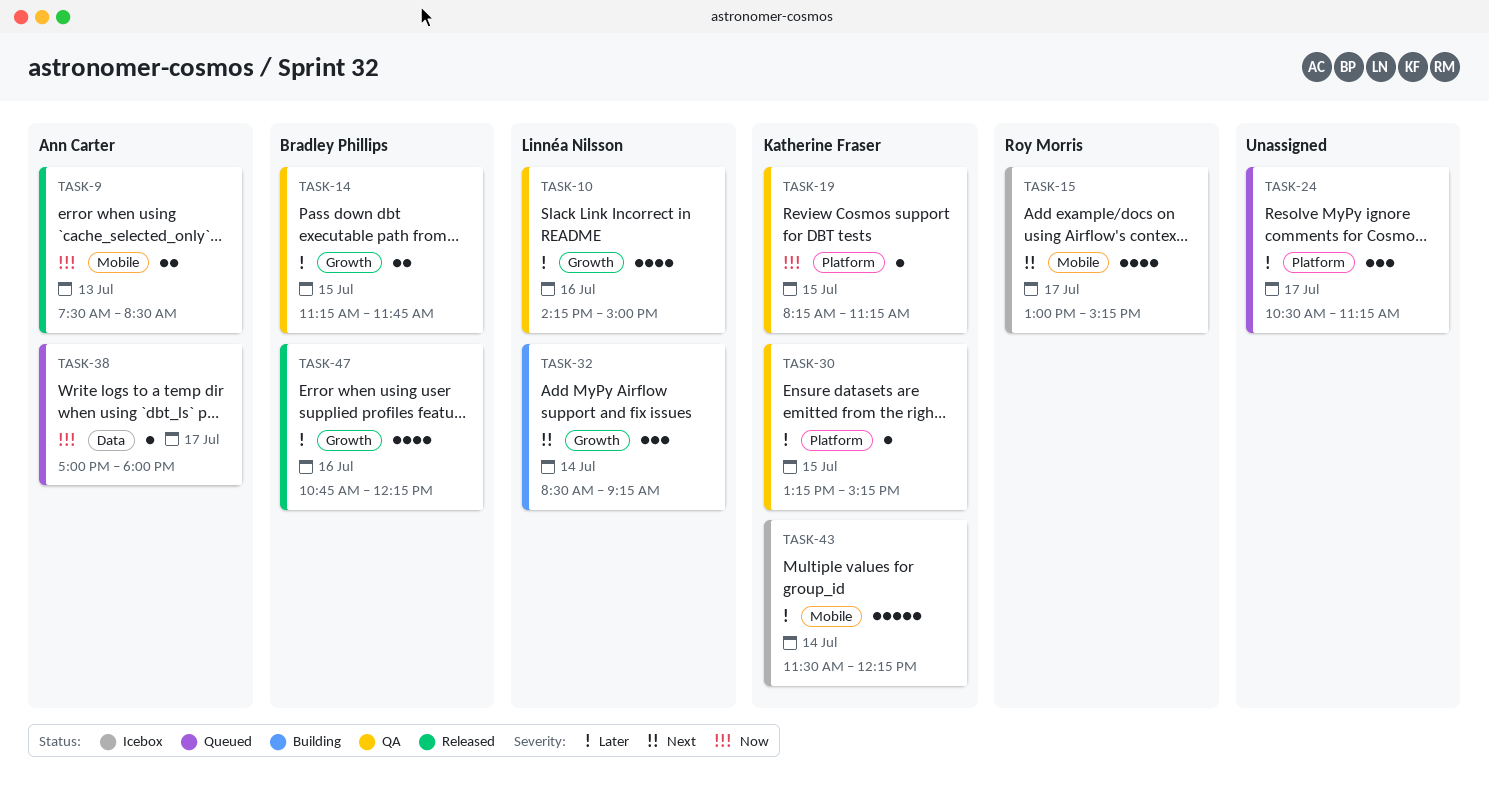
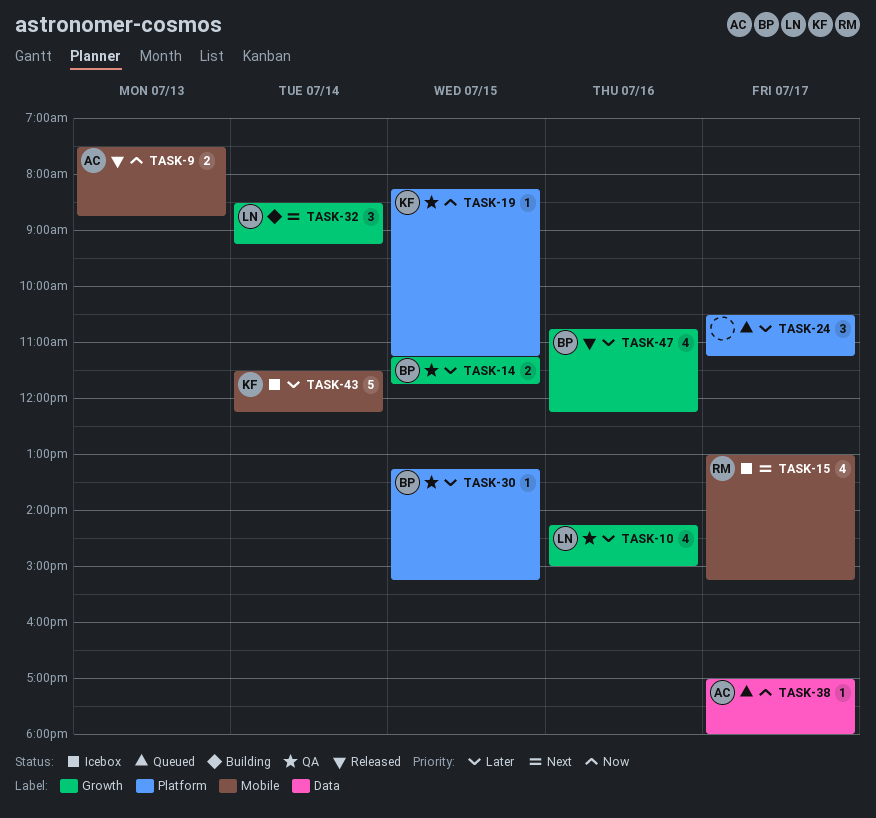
TASK-9, ends: 08:30 -> 08:45
TASK-30, owner: Katherine Fraser -> Bradley Phillips

